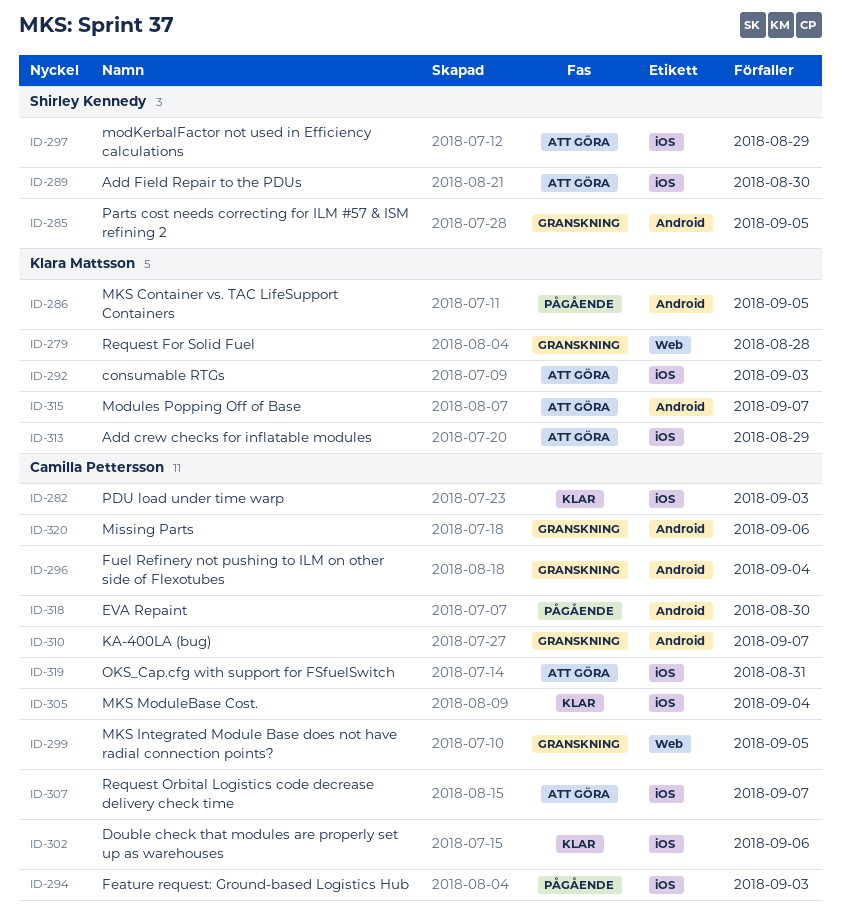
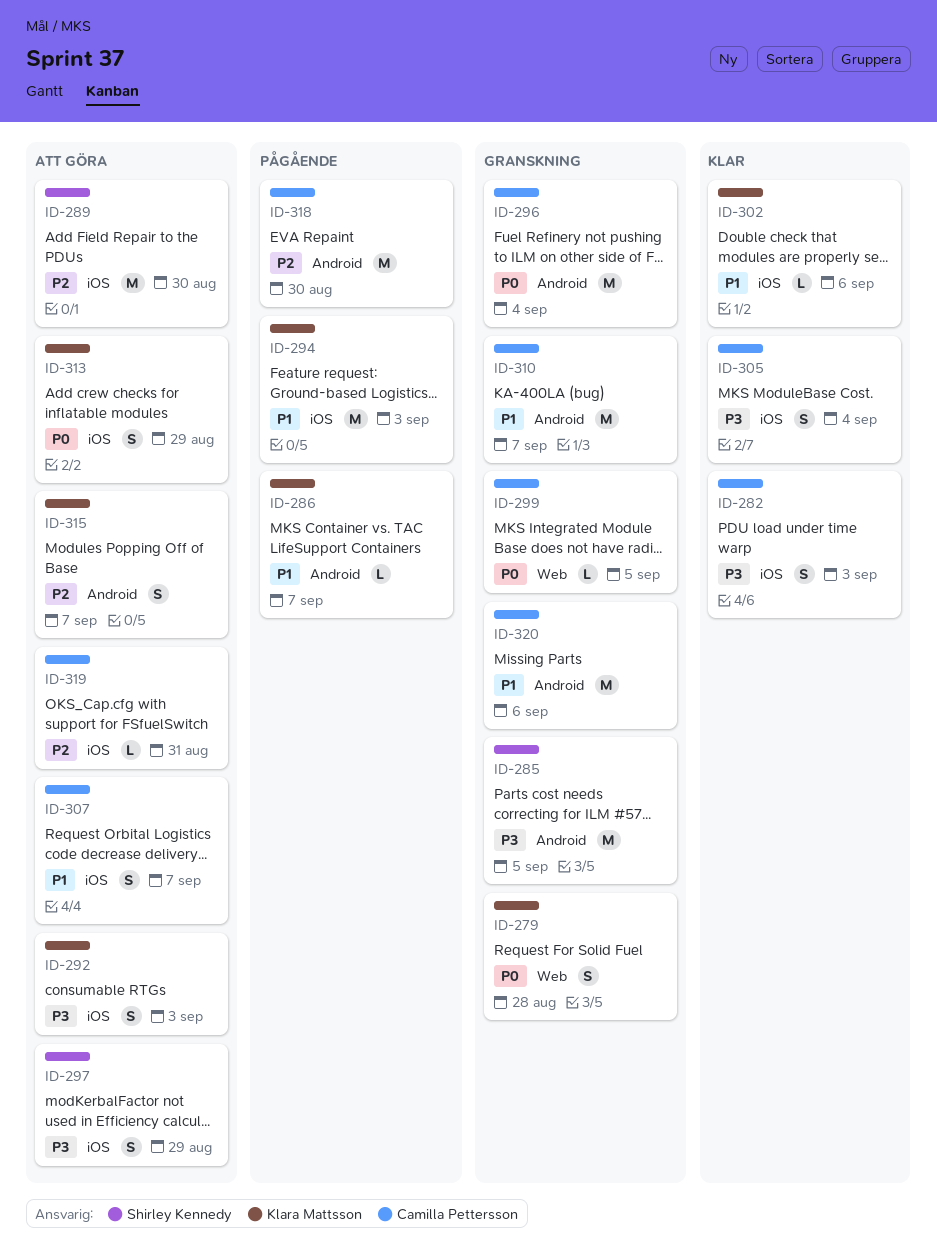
ID-286, due: Sep 5 -> Sep 7
ID-294, owner: Camilla Pettersson -> Klara Mattsson
ID-302, owner: Camilla Pettersson -> Klara Mattsson

